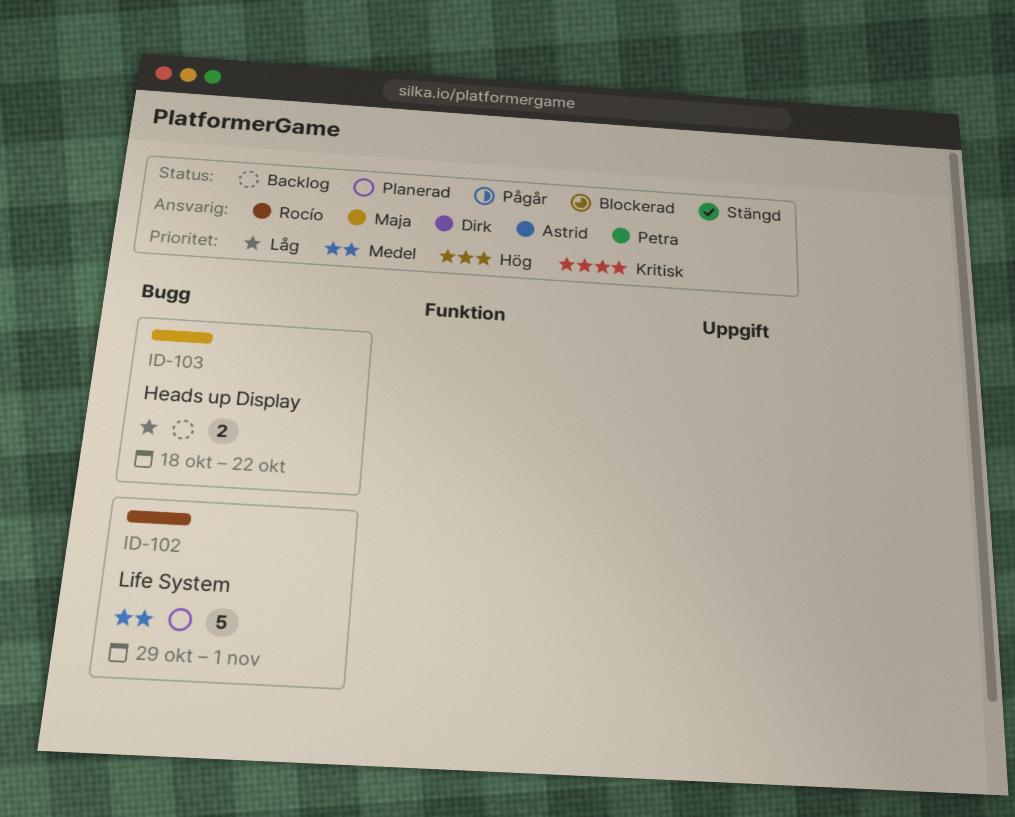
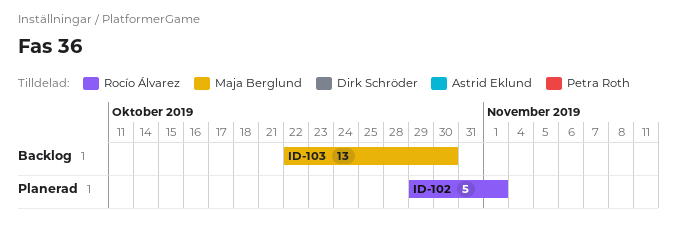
ID-103, estimate: 2 -> 13
ID-103, start: Oct 18 -> Oct 22
ID-103, due: Oct 22 -> Oct 30

